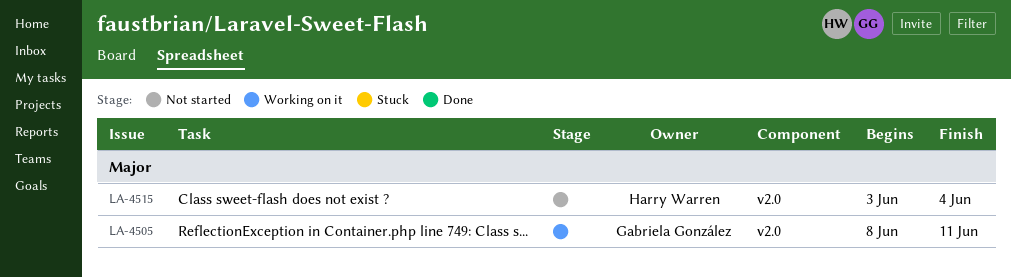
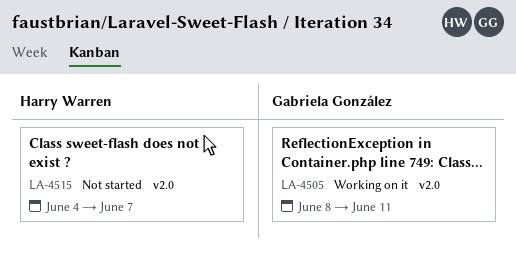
LA-4515, start: Jun 3 -> Jun 4
LA-4515, due: Jun 4 -> Jun 7

